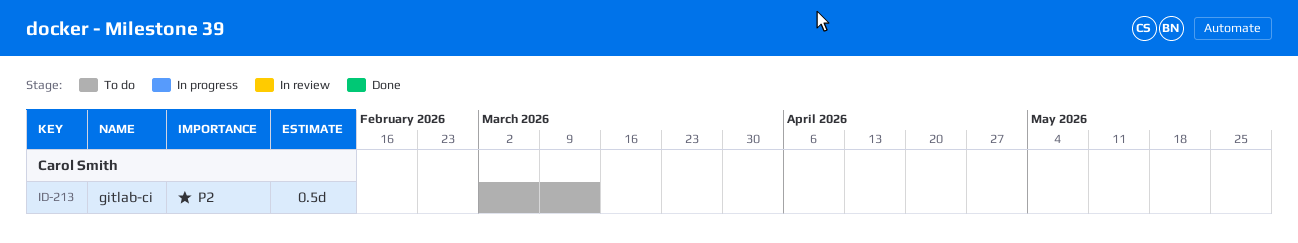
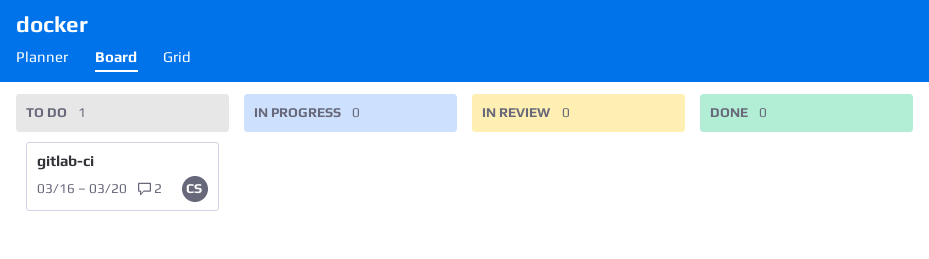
gitlab-ci, start: Mar 2 -> Mar 16
gitlab-ci, due: Mar 13 -> Mar 20

